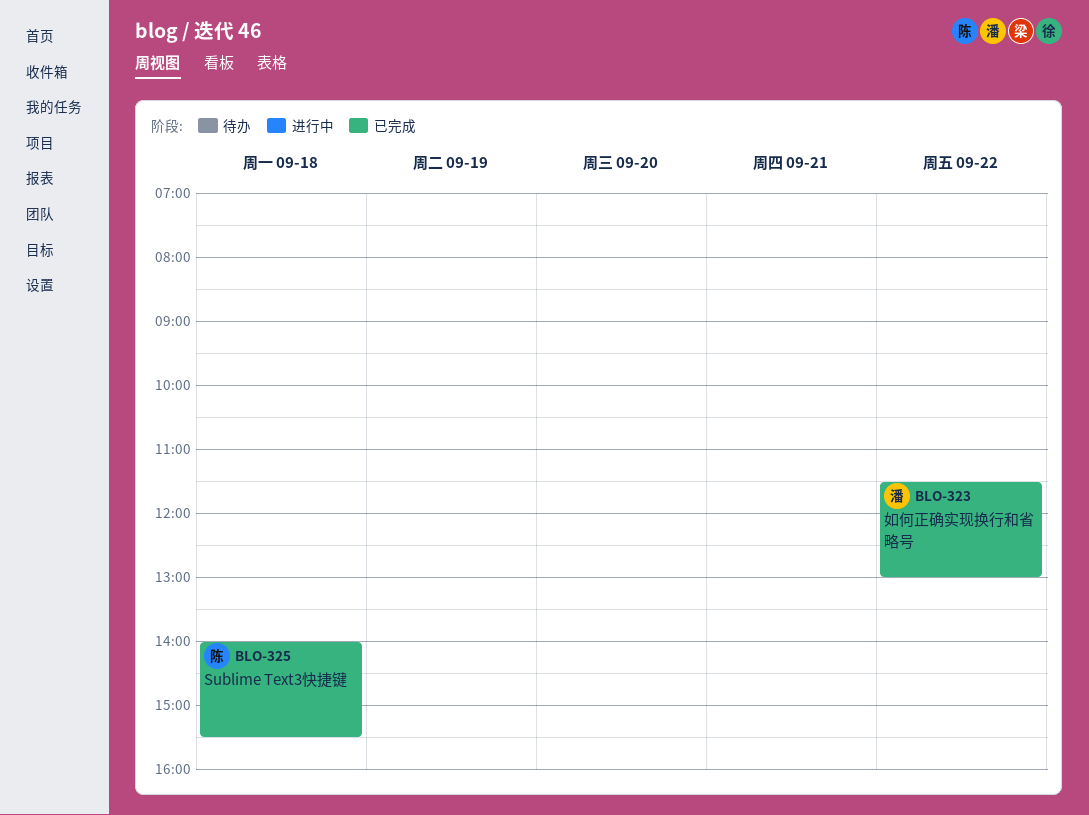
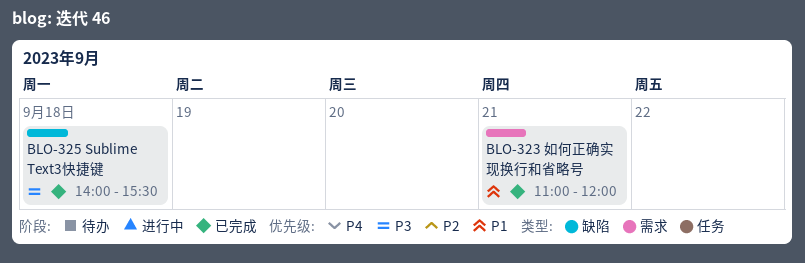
BLO-323, day: Sep 22 -> Sep 21
BLO-323, begins: 11:30 -> 11:00
BLO-323, ends: 13:00 -> 12:00

